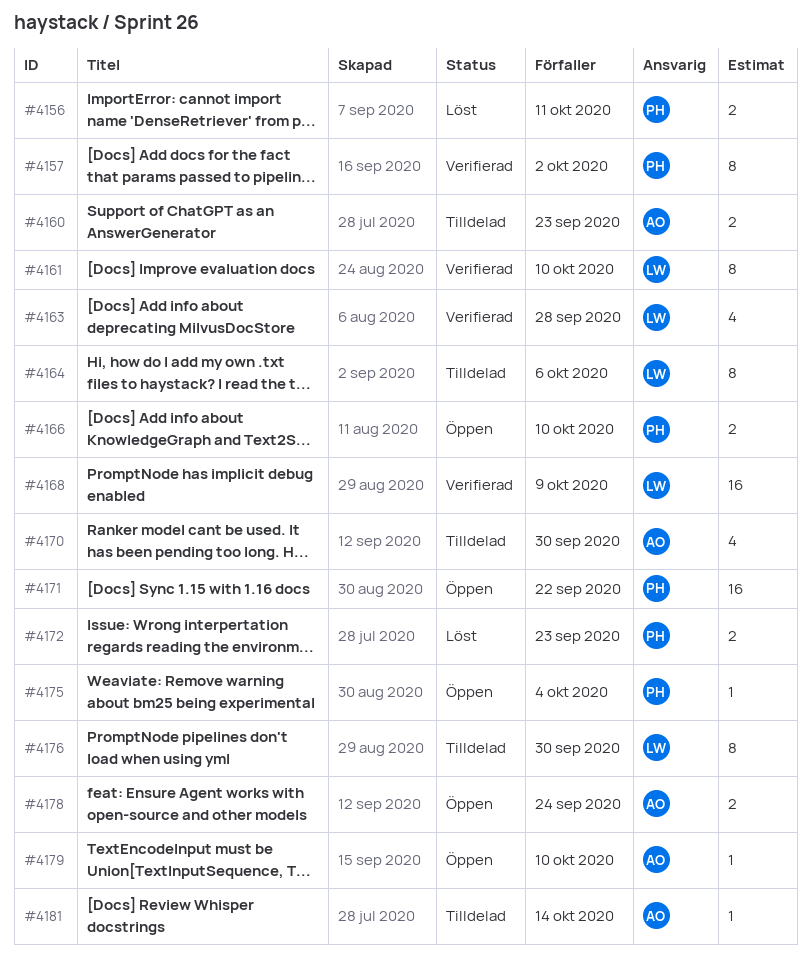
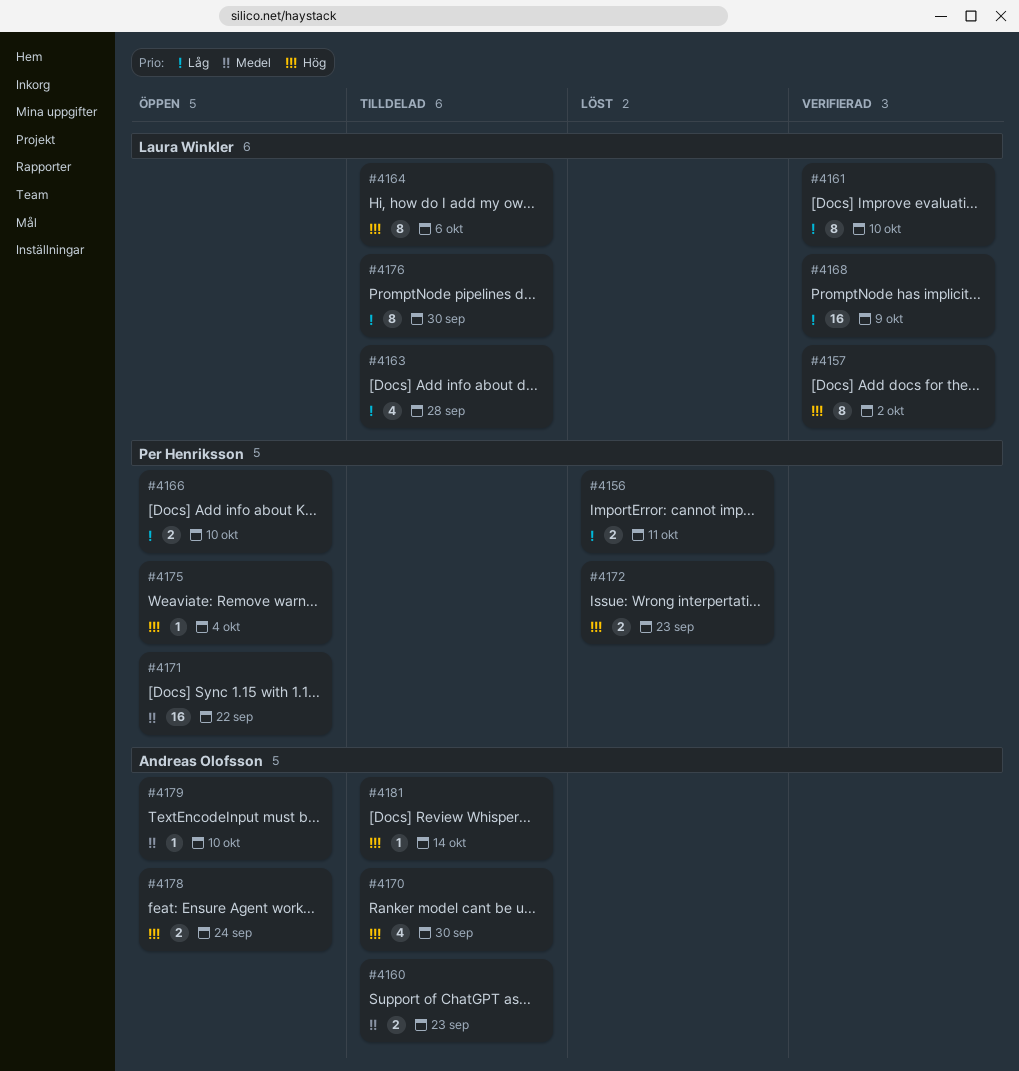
#4157, owner: Per Henriksson -> Laura Winkler
#4163, status: Verifierad -> Tilldelad

